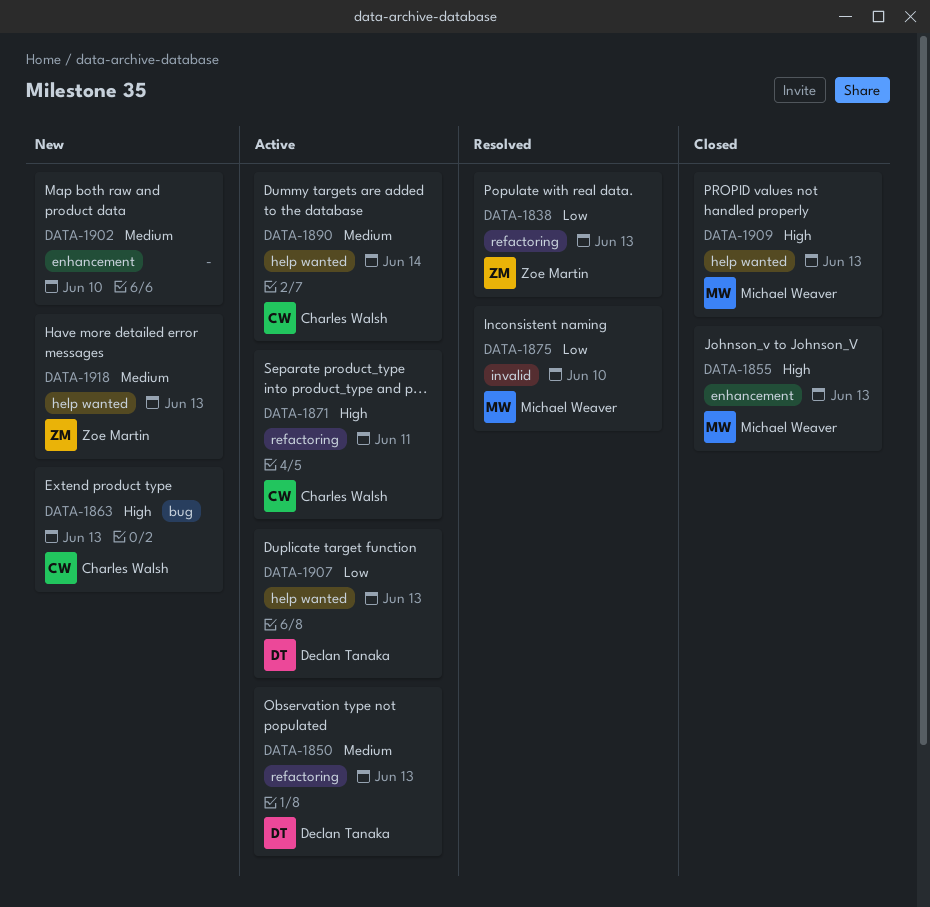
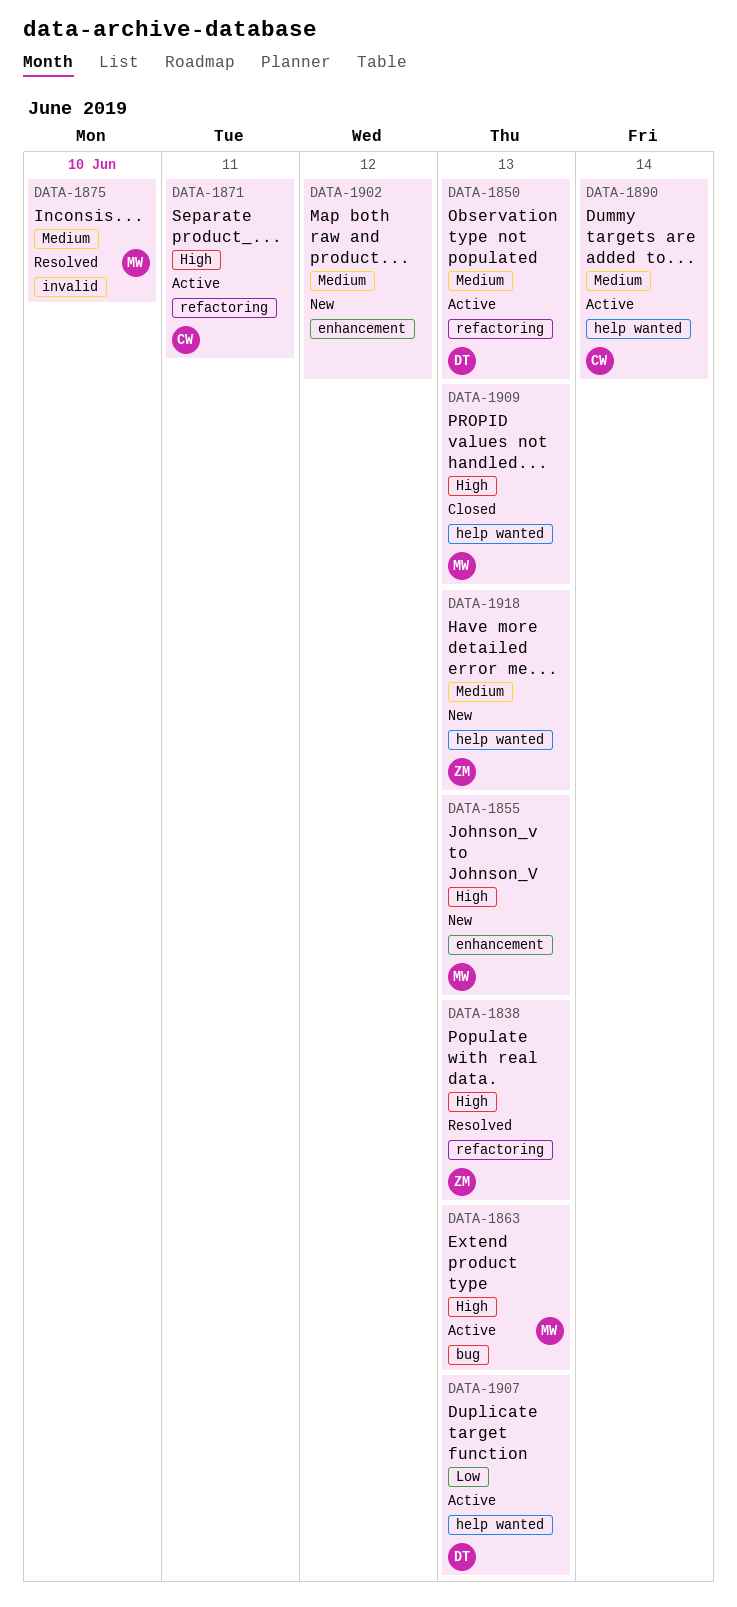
DATA-1838, priority: Low -> High
DATA-1855, status: Closed -> New
DATA-1863, status: New -> Active
DATA-1863, owner: Charles Walsh -> Michael Weaver
DATA-1875, priority: Low -> Medium
DATA-1902, due: Jun 10 -> Jun 12

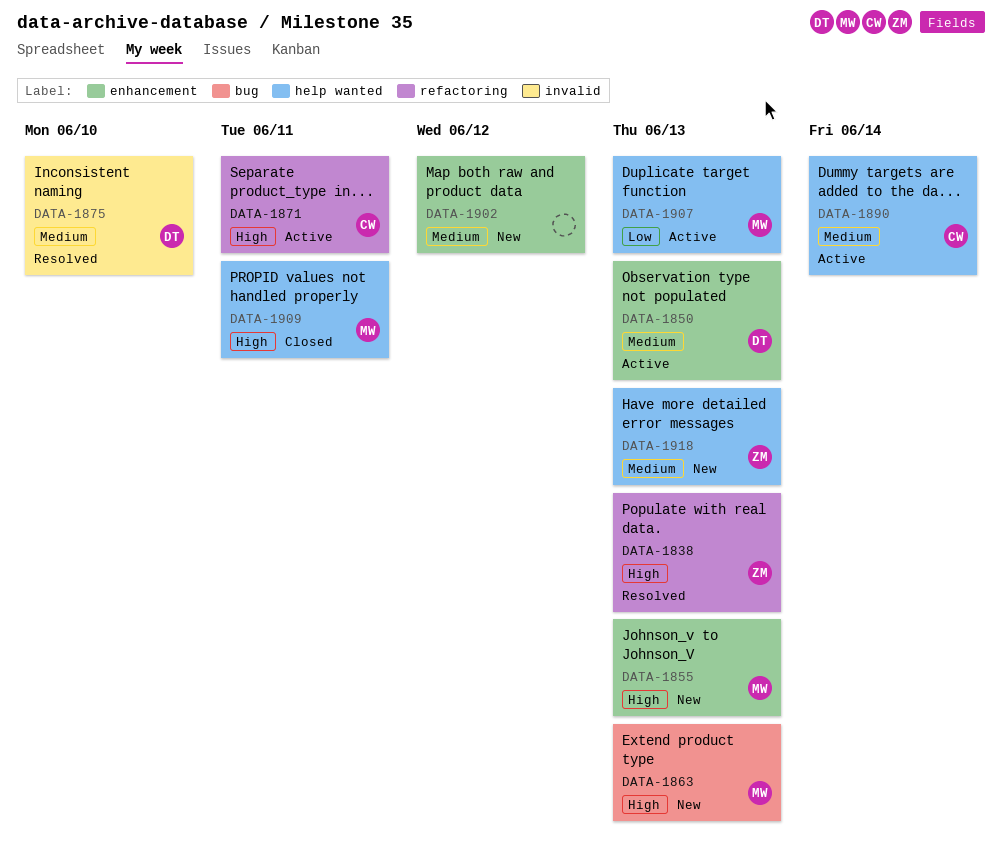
DATA-1850, label: refactoring -> enhancement
DATA-1863, status: Active -> New
DATA-1875, owner: MW -> DT
DATA-1907, owner: DT -> MW
DATA-1909, due: Jun 13 -> Jun 11

